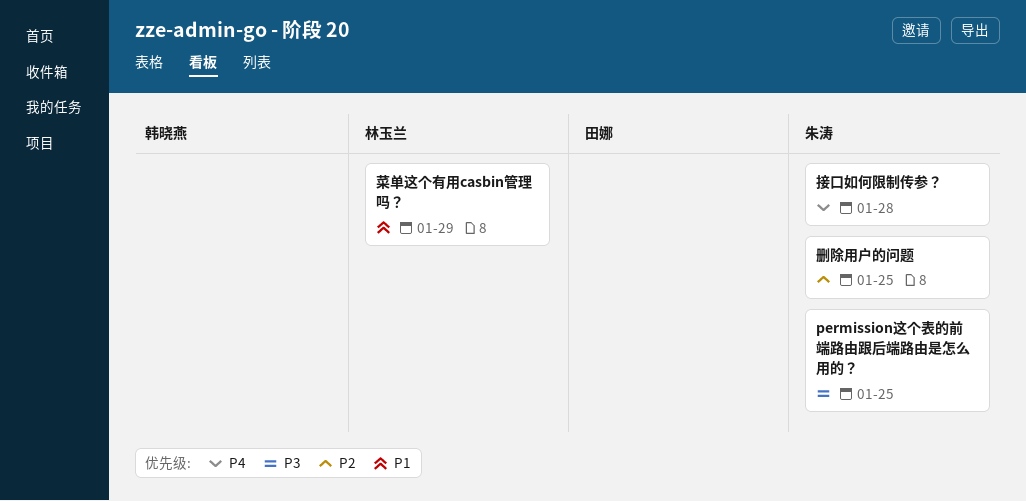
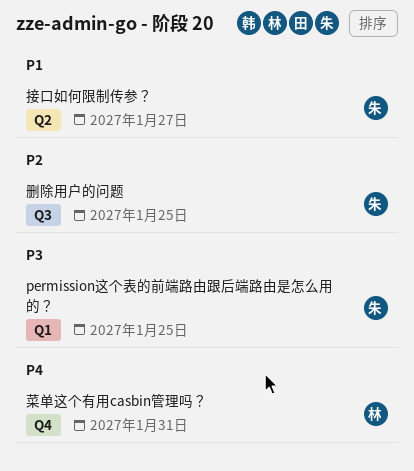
接口如何限制传参？, priority: P4 -> P1
接口如何限制传参？, due: Jan 28 -> Jan 27
菜单这个有用casbin管理吗？, priority: P1 -> P4
菜单这个有用casbin管理吗？, due: Jan 29 -> Jan 31

